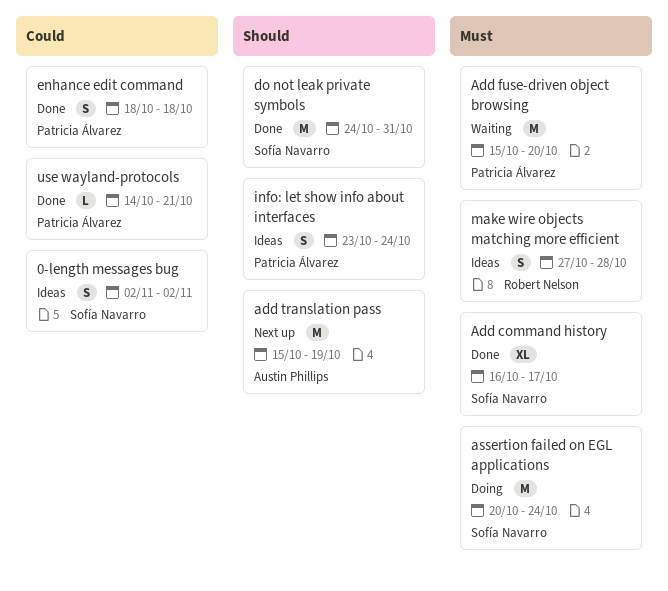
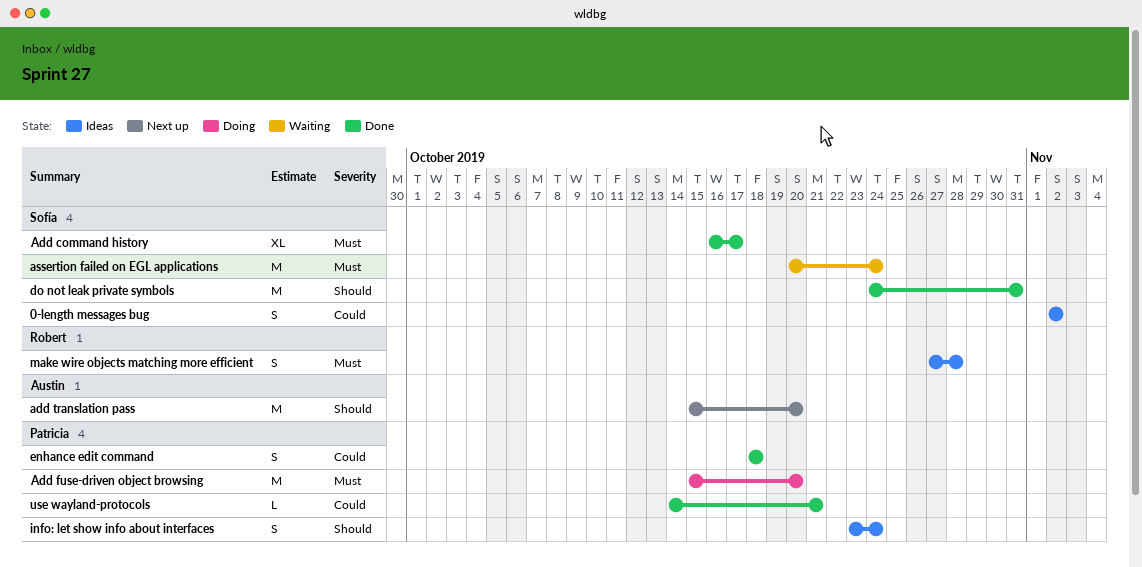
Add fuse-driven object browsing, status: Waiting -> Doing
add translation pass, due: Oct 19 -> Oct 20
assertion failed on EGL applications, status: Doing -> Waiting

